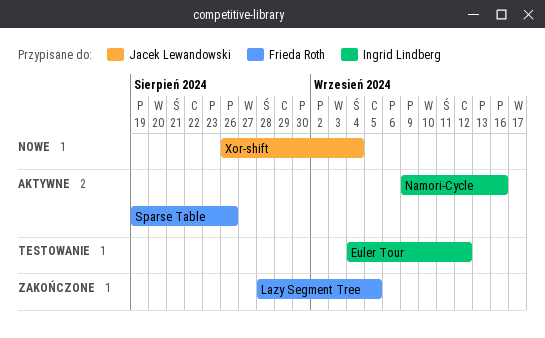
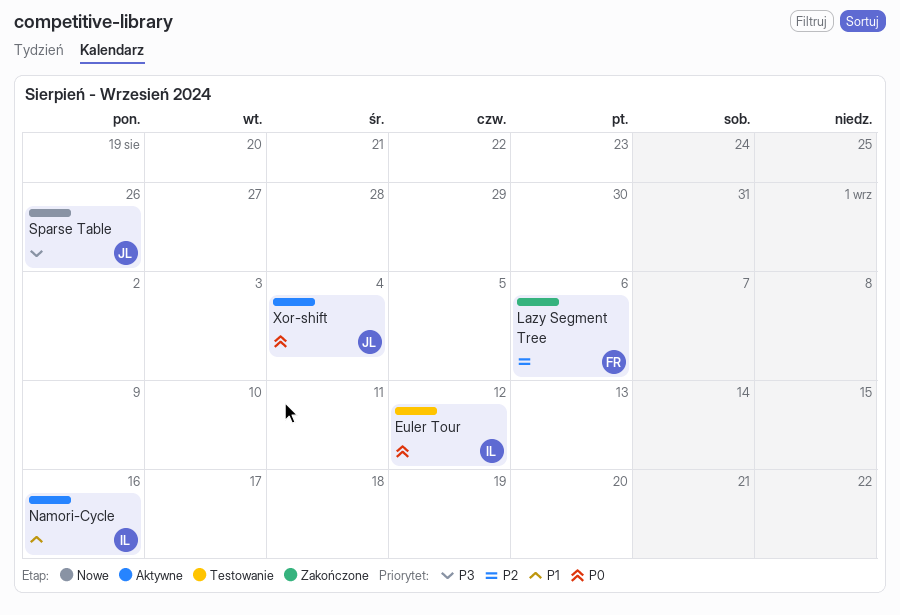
Lazy Segment Tree, due: Sep 5 -> Sep 6
Sparse Table, status: Aktywne -> Nowe
Sparse Table, owner: Frieda Roth -> Jacek Lewandowski
Xor-shift, status: Nowe -> Aktywne

